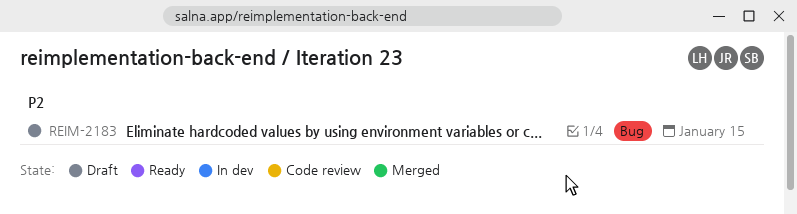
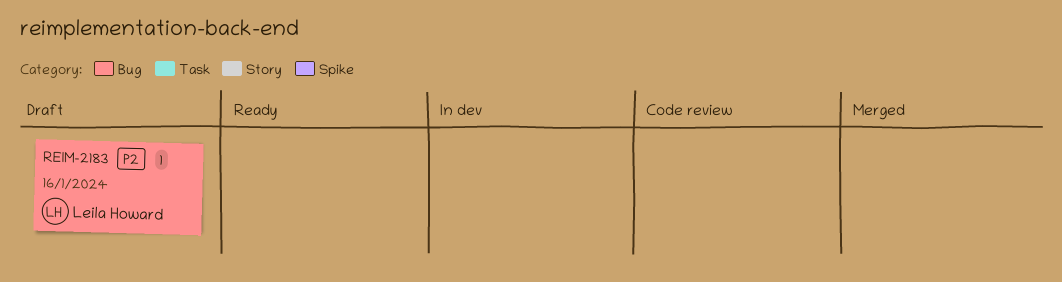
REIM-2183, due: Jan 15 -> Jan 16

